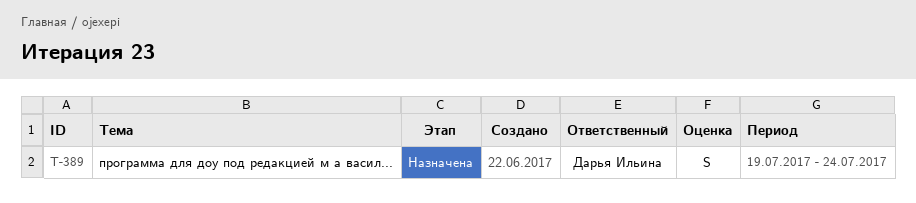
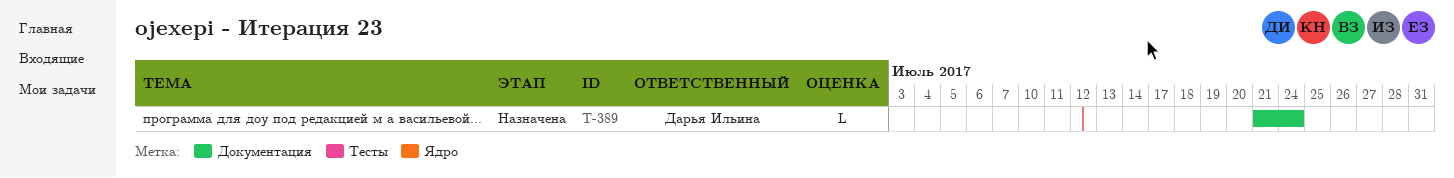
T-389, estimate: S -> L
T-389, start: Jul 19 -> Jul 21

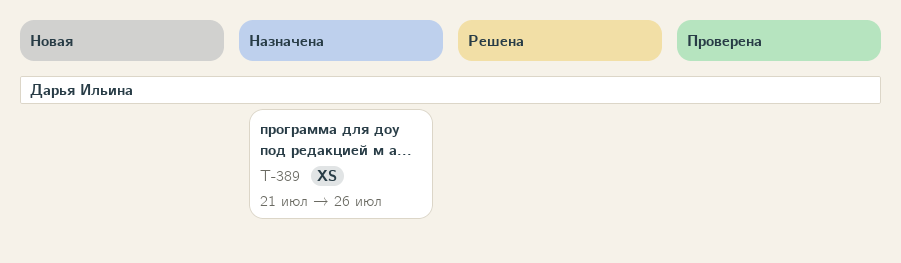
T-389, estimate: L -> XS
T-389, due: Jul 24 -> Jul 26

